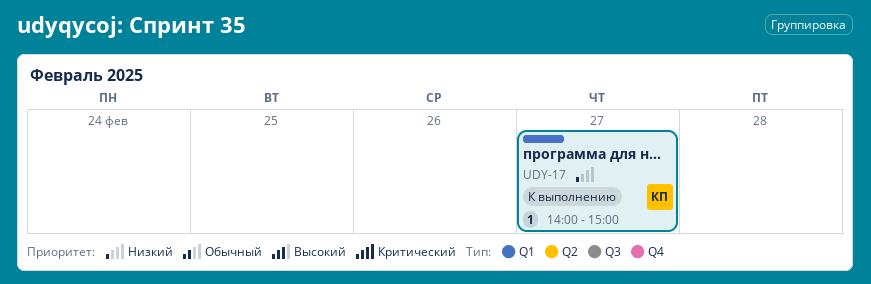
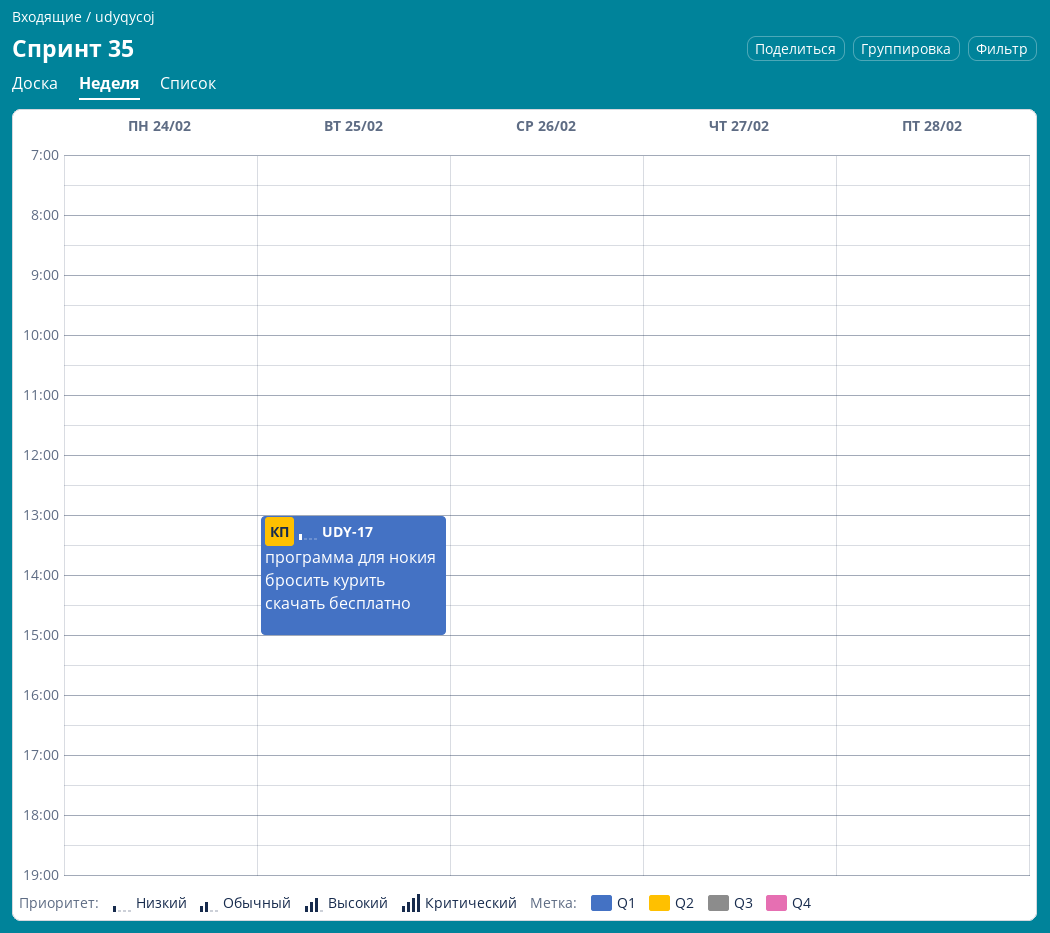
UDY-17, day: Feb 27 -> Feb 25
UDY-17, begins: 14:00 -> 13:00

